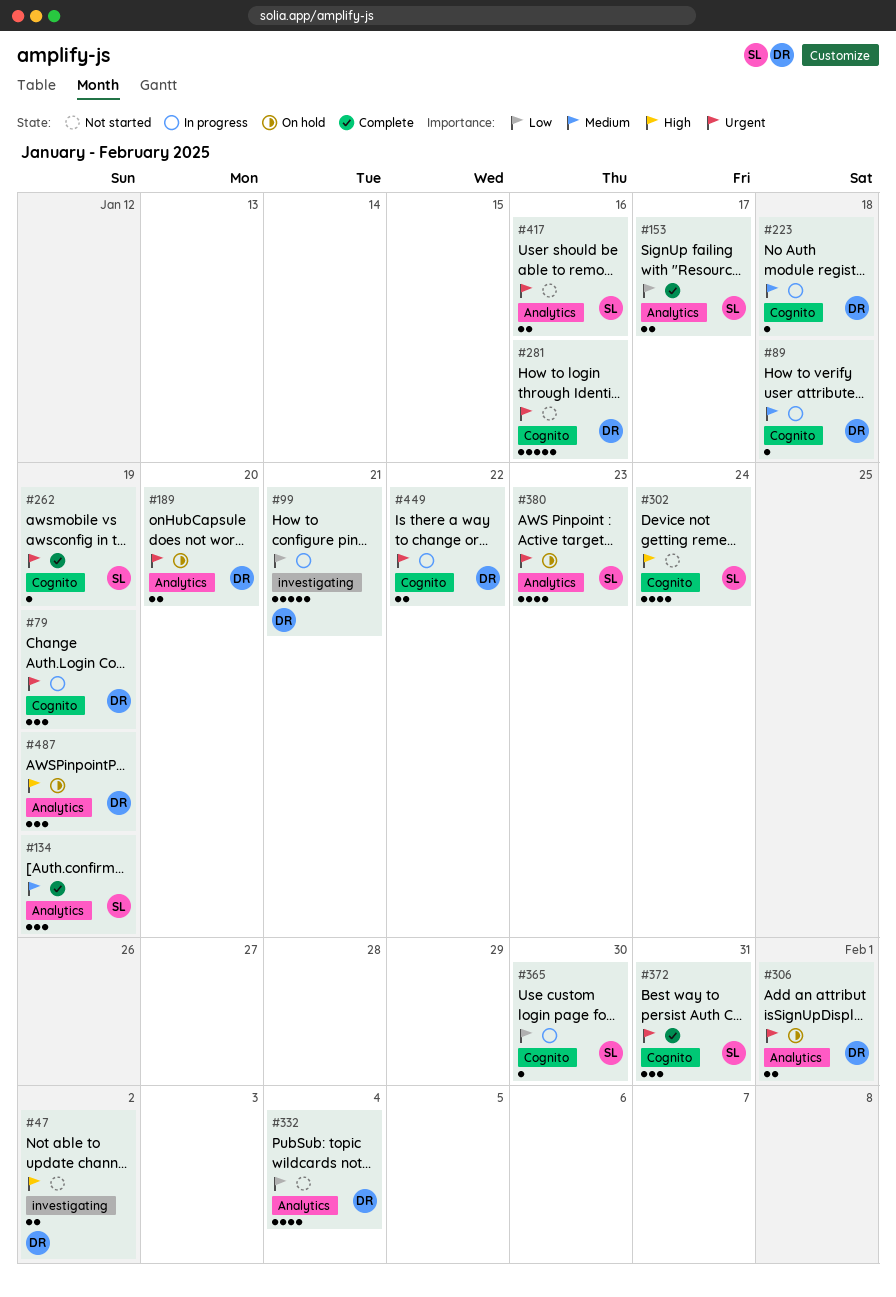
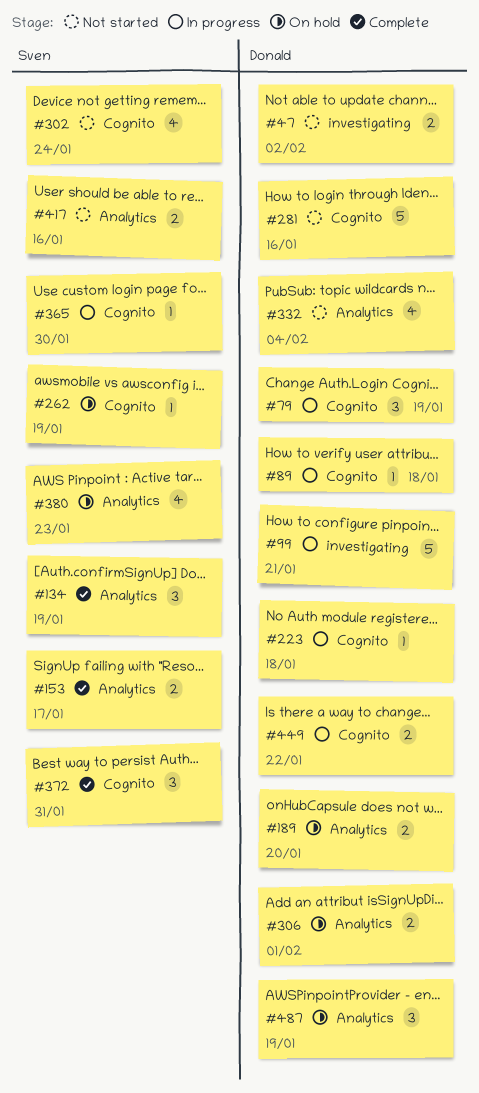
#262, status: Complete -> On hold

